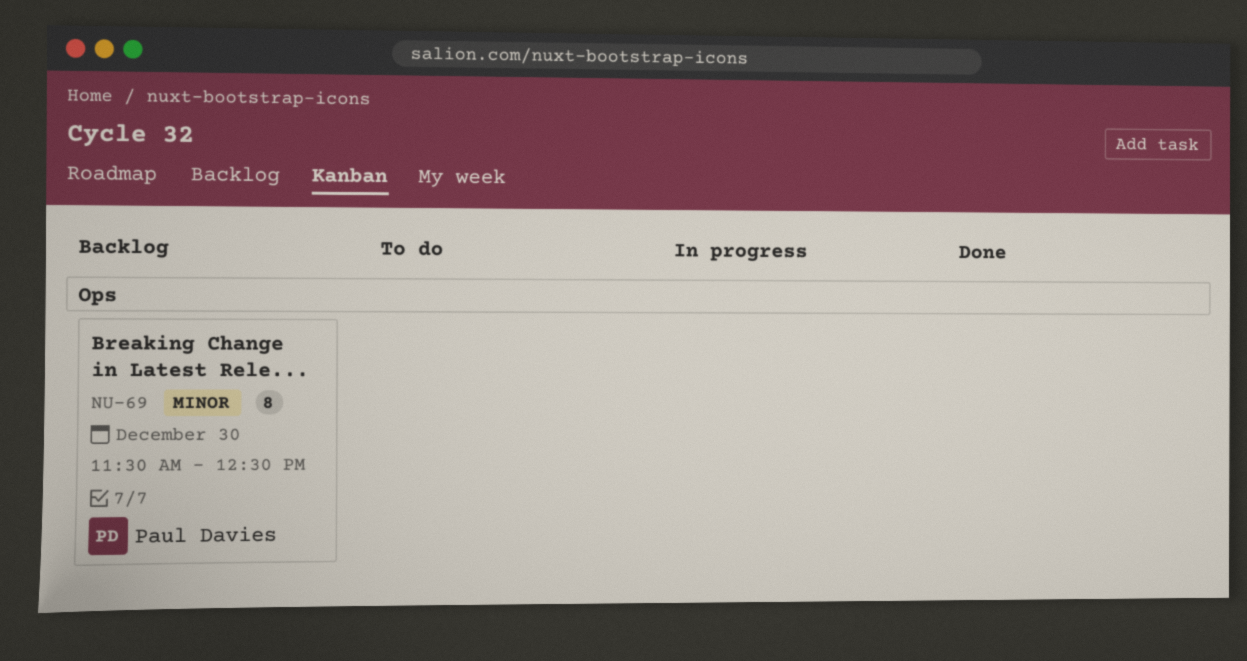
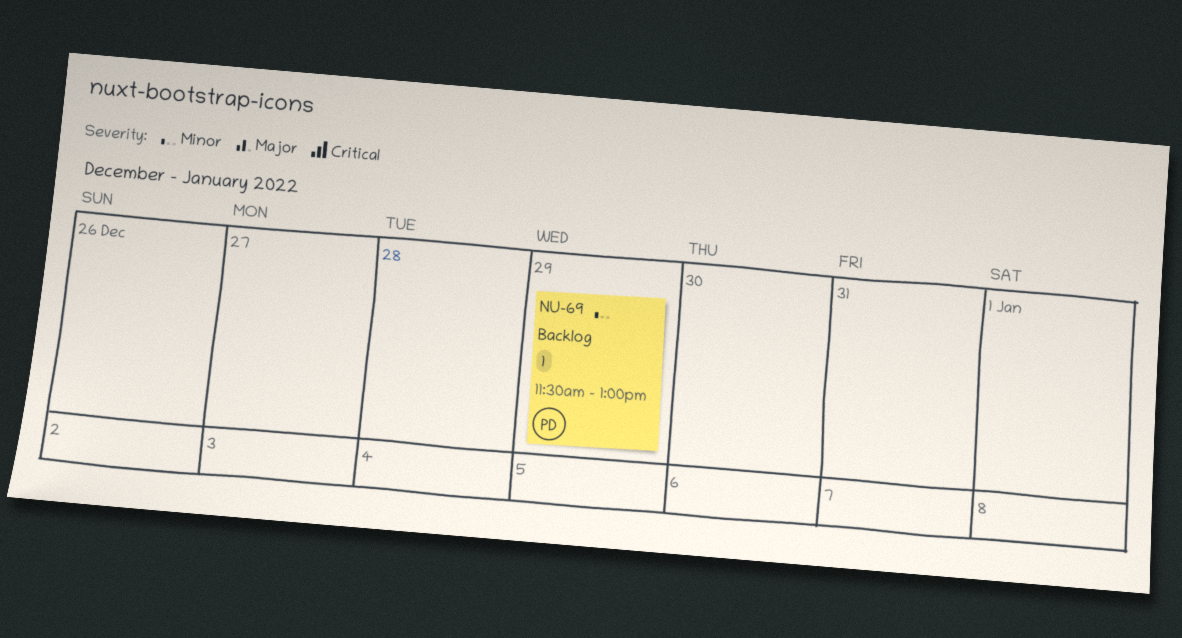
NU-69, estimate: 8 -> 1
NU-69, day: Dec 30 -> Dec 29
NU-69, ends: 12:30 -> 13:00

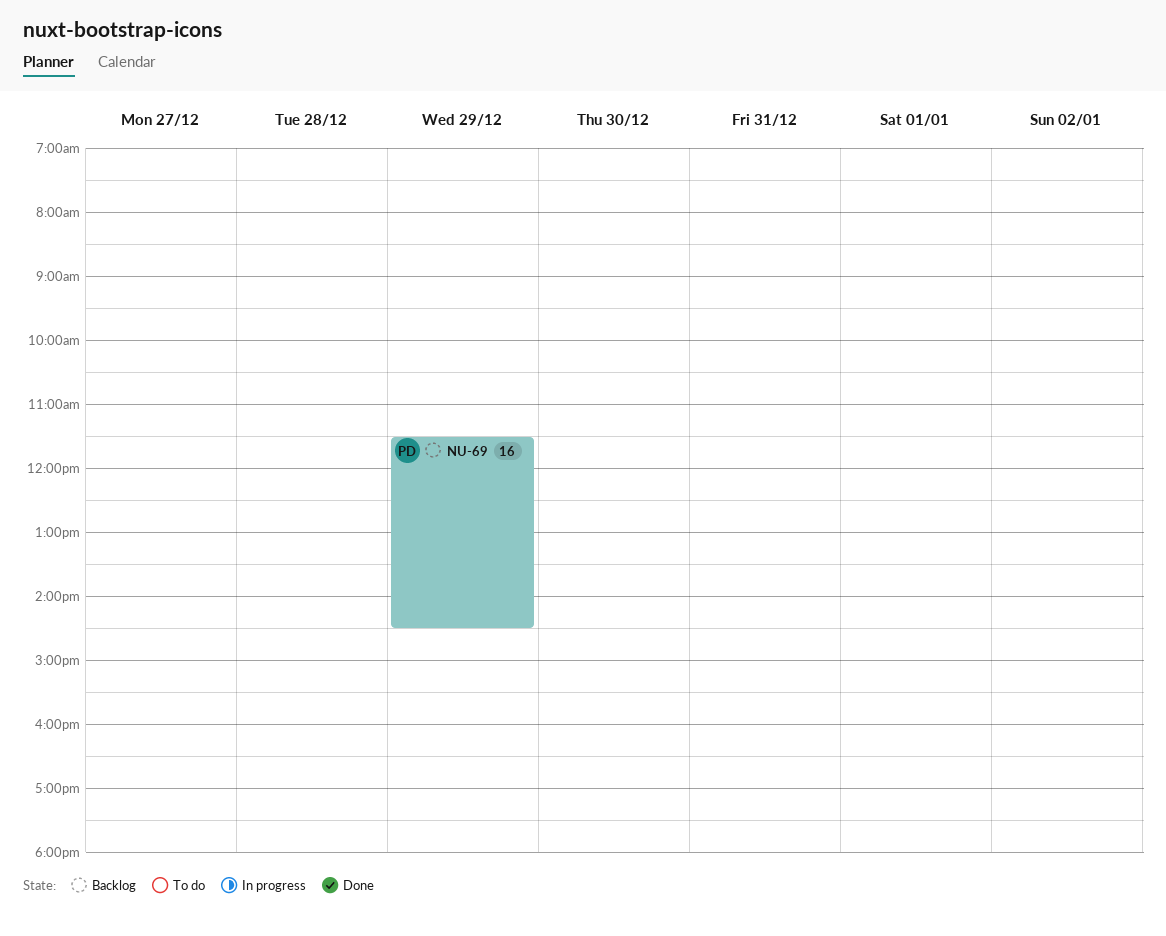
NU-69, estimate: 1 -> 16
NU-69, ends: 13:00 -> 14:30

